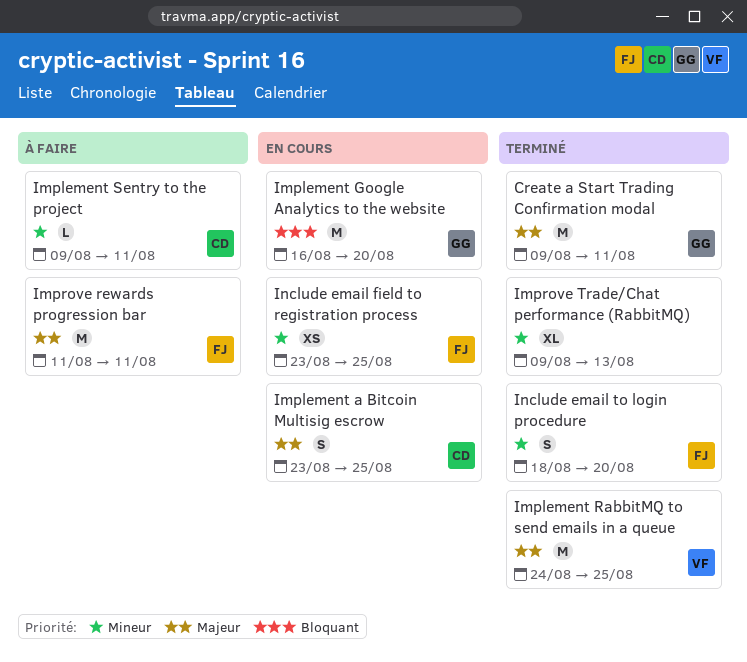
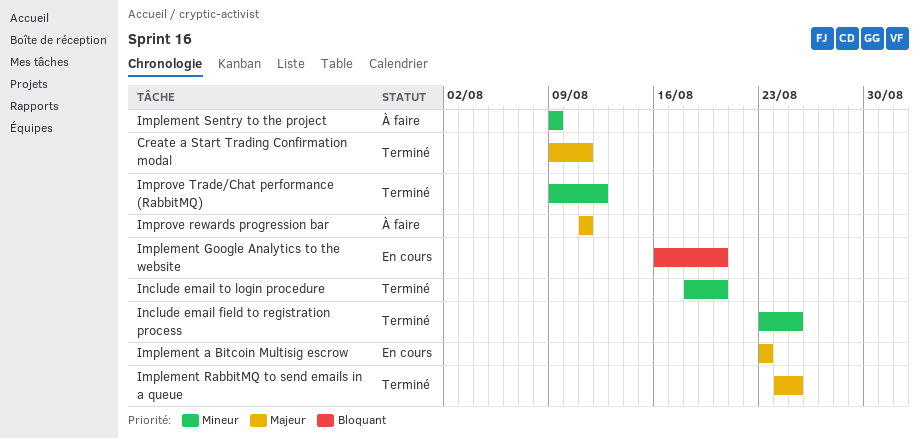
Implement a Bitcoin Multisig escrow, due: Aug 25 -> Aug 23
Implement Sentry to the project, due: Aug 11 -> Aug 9
Improve Trade/Chat performance (RabbitMQ), due: Aug 13 -> Aug 12
Include email field to registration process, status: En cours -> Terminé

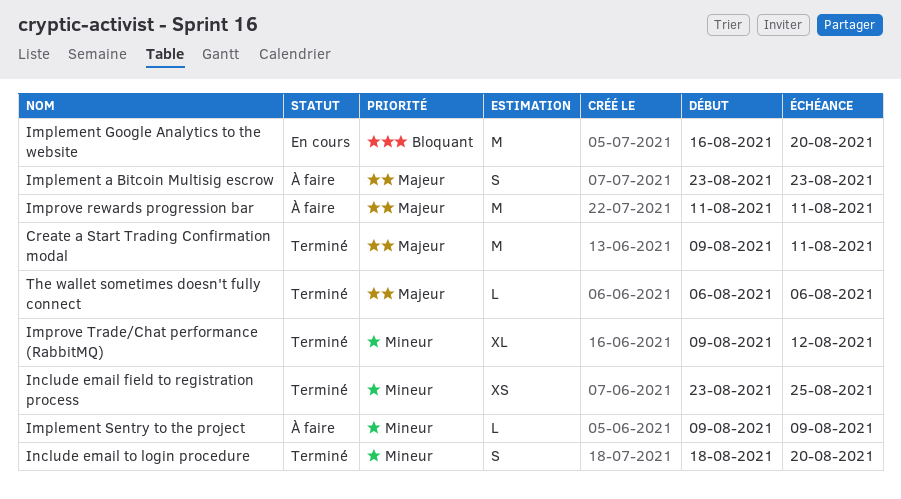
Implement a Bitcoin Multisig escrow, status: En cours -> À faire
Implement RabbitMQ to send emails in a queue: present -> none
The wallet sometimes doesn't fully connect: none -> present

